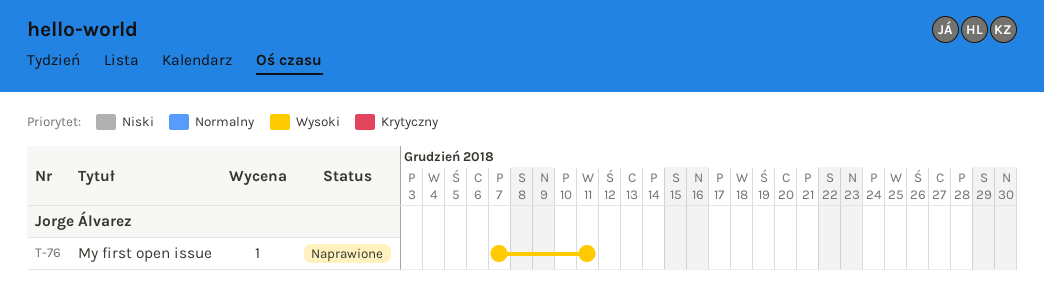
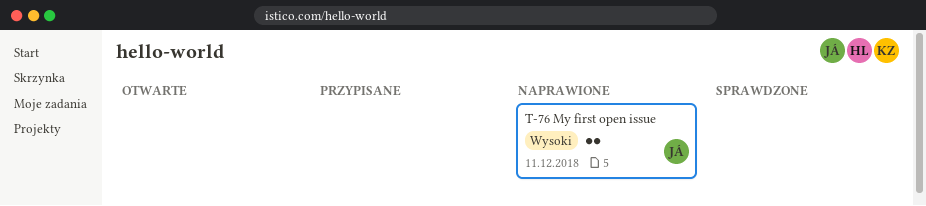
T-76, estimate: 1 -> 2

